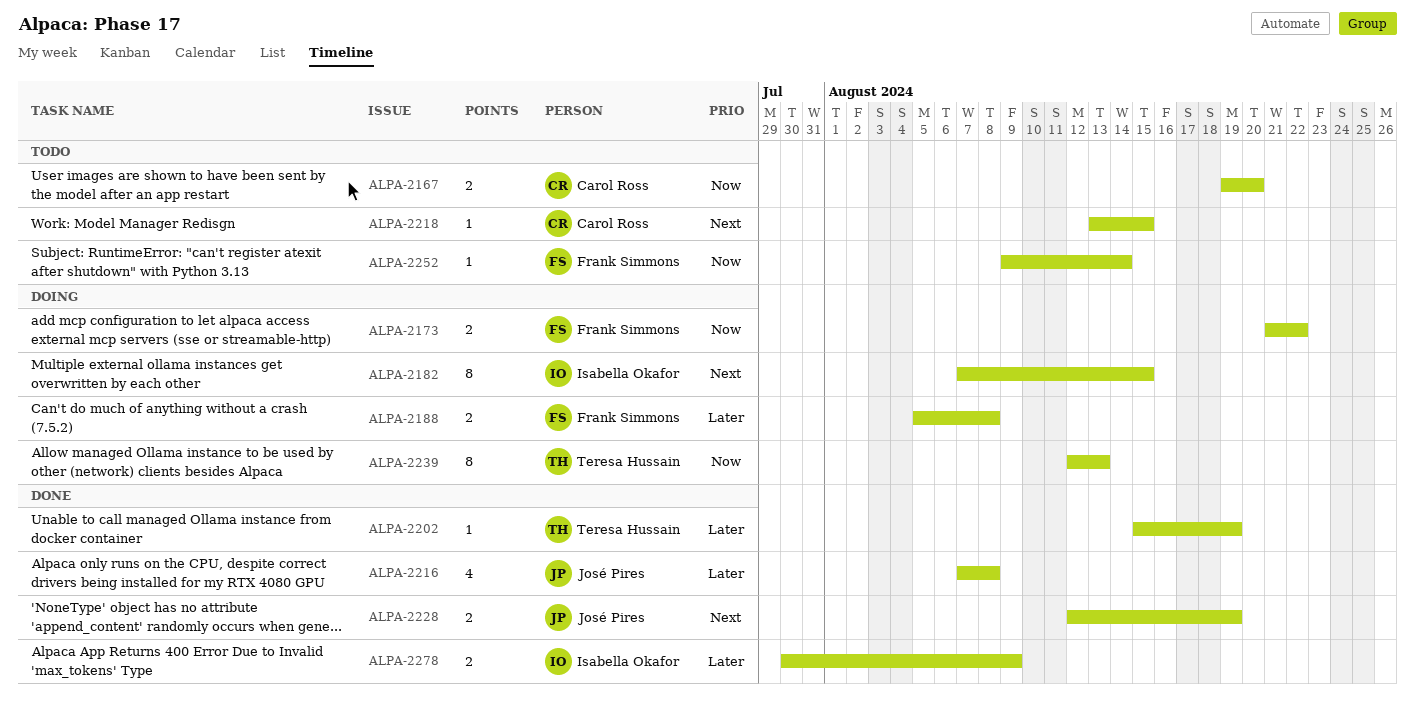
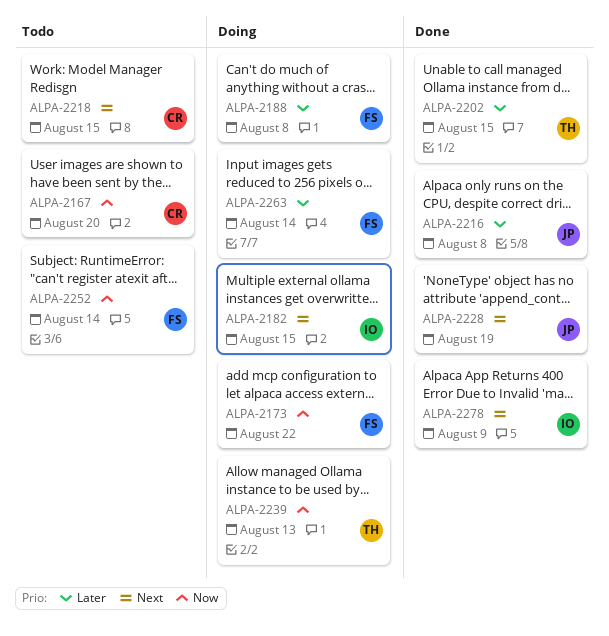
ALPA-2202, due: Aug 19 -> Aug 15
ALPA-2263: none -> present
ALPA-2278, priority: Later -> Next

